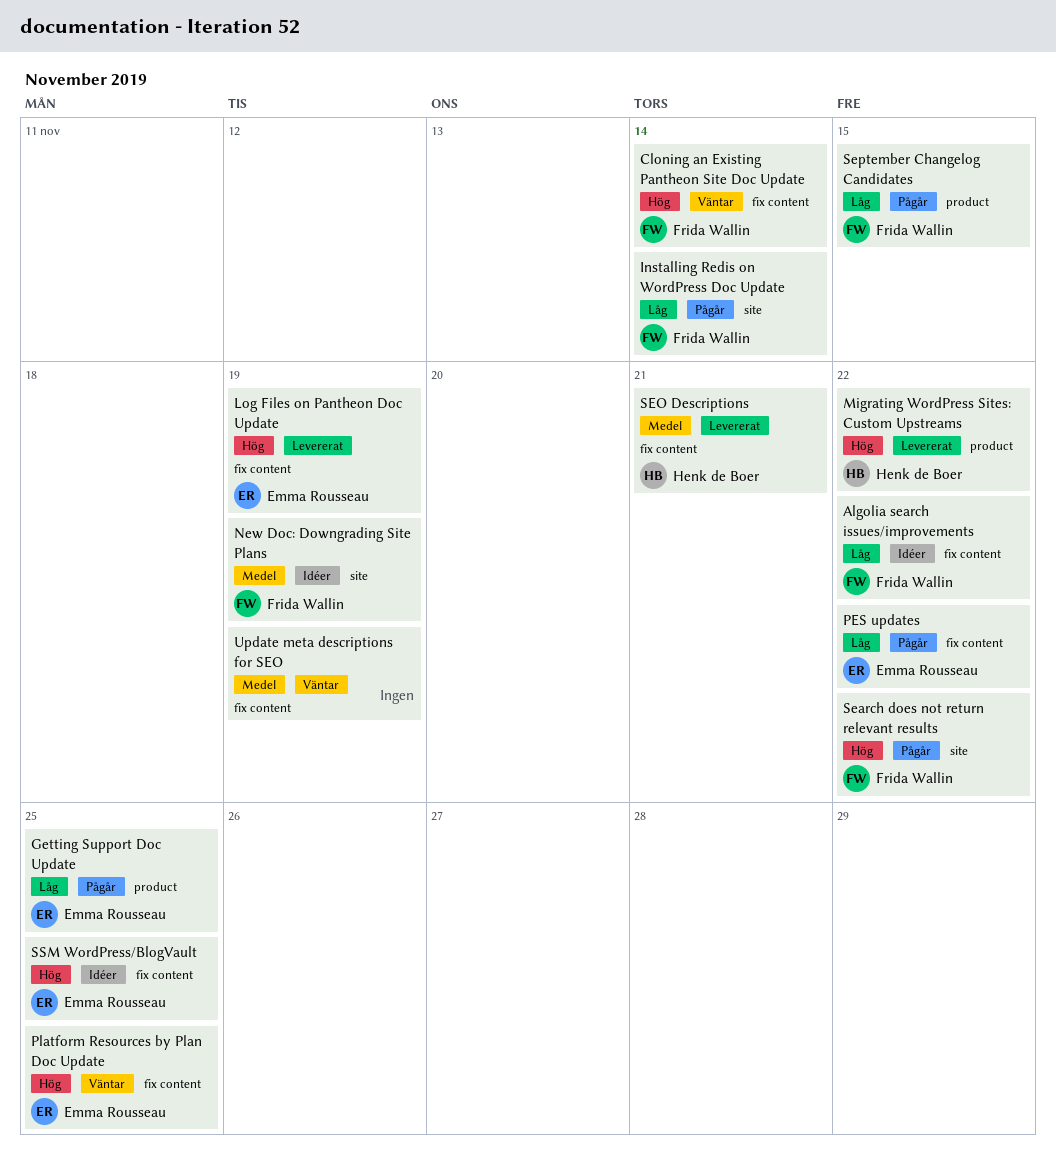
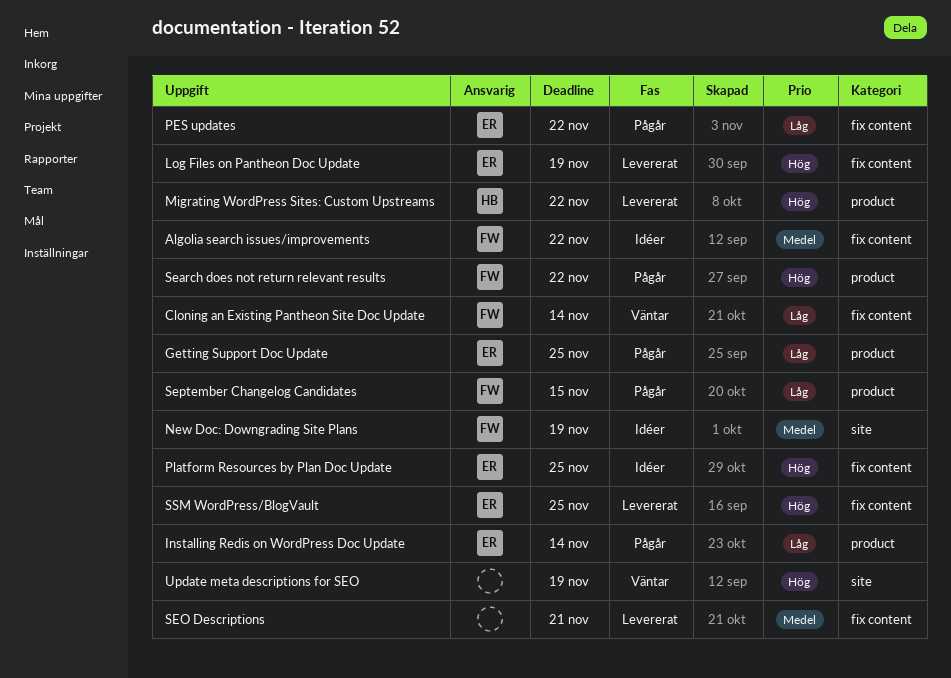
Algolia search issues/improvements, priority: Låg -> Medel
Cloning an Existing Pantheon Site Doc Update, priority: Hög -> Låg
Installing Redis on WordPress Doc Update, owner: Frida Wallin -> Emma Rousseau
Installing Redis on WordPress Doc Update, label: site -> product
Platform Resources by Plan Doc Update, status: Väntar -> Idéer
Search does not return relevant results, label: site -> product
SEO Descriptions, owner: Henk de Boer -> none
SSM WordPress/BlogVault, status: Idéer -> Levererat
Update meta descriptions for SEO, priority: Medel -> Hög
Update meta descriptions for SEO, label: fix content -> site

